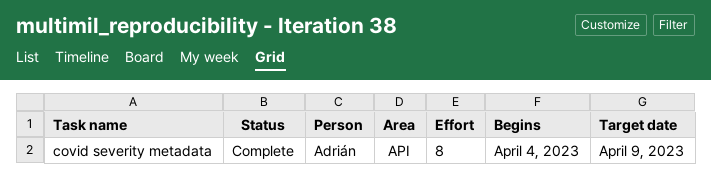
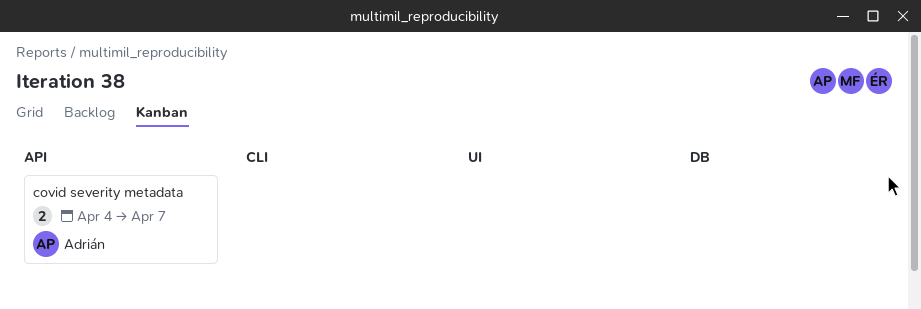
covid severity metadata, estimate: 8 -> 2
covid severity metadata, due: Apr 9 -> Apr 7

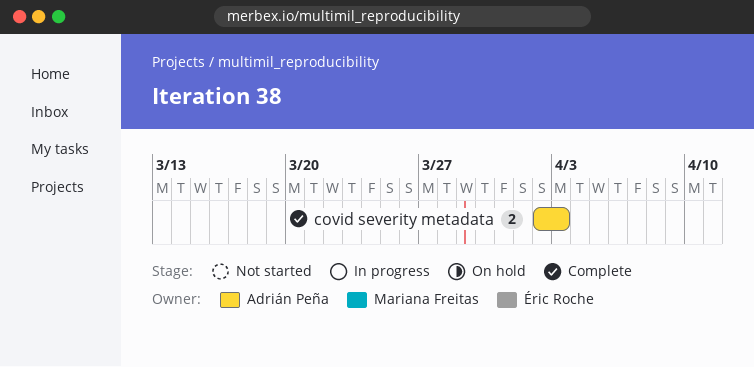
covid severity metadata, start: Apr 4 -> Apr 2
covid severity metadata, due: Apr 7 -> Apr 3

